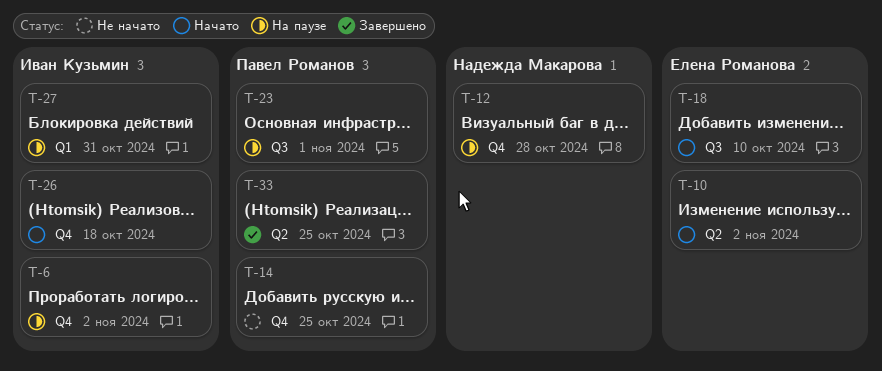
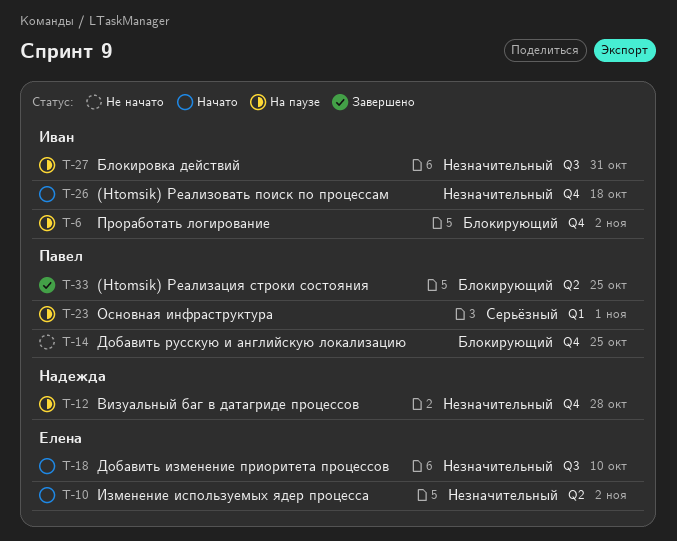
T-23, label: Q3 -> Q1
T-27, label: Q1 -> Q3

